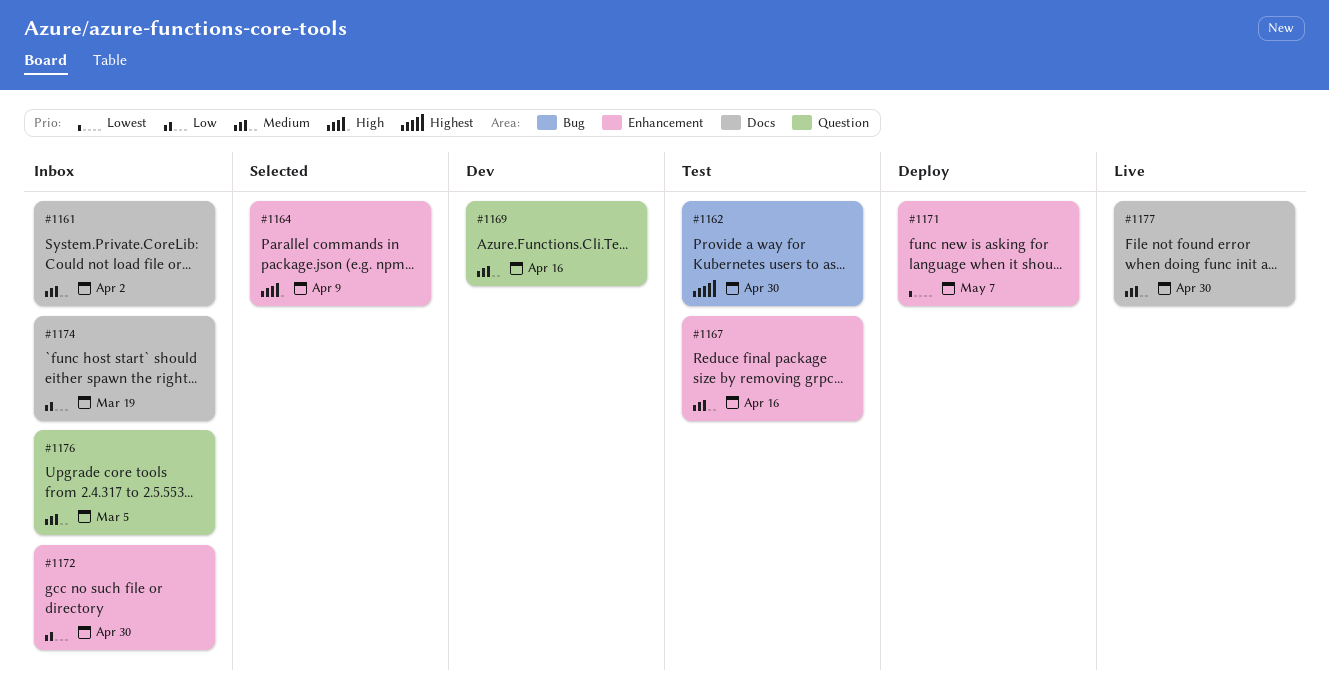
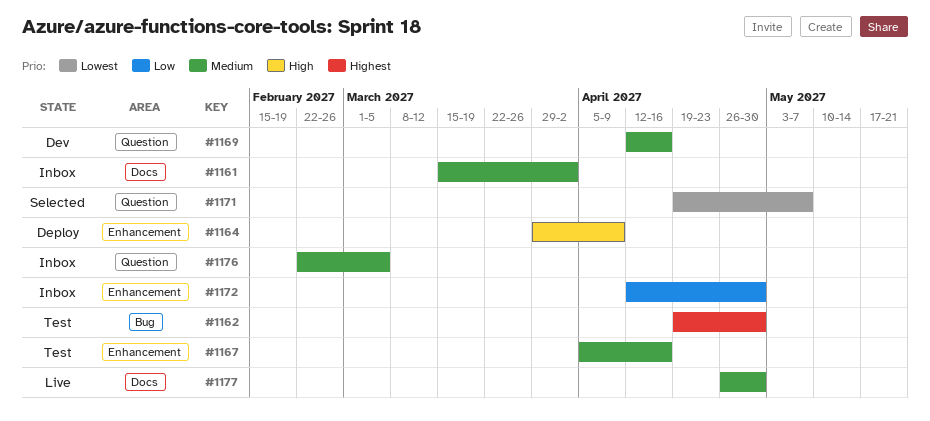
#1164, status: Selected -> Deploy
#1171, status: Deploy -> Selected
#1171, label: Enhancement -> Question
#1174: present -> none

